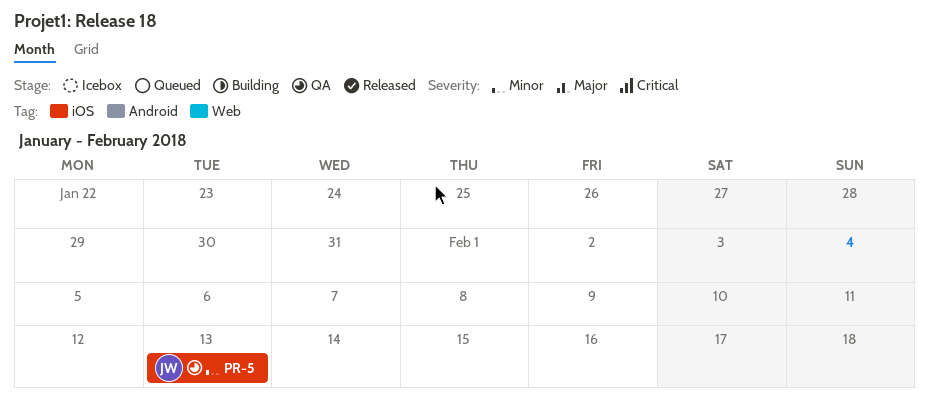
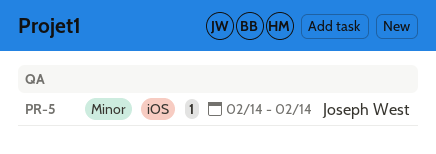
PR-5, start: Feb 13 -> Feb 14
PR-5, due: Feb 13 -> Feb 14

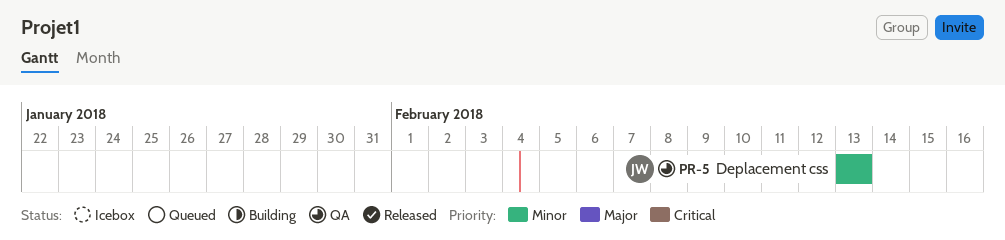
PR-5, start: Feb 14 -> Feb 13
PR-5, due: Feb 14 -> Feb 13

